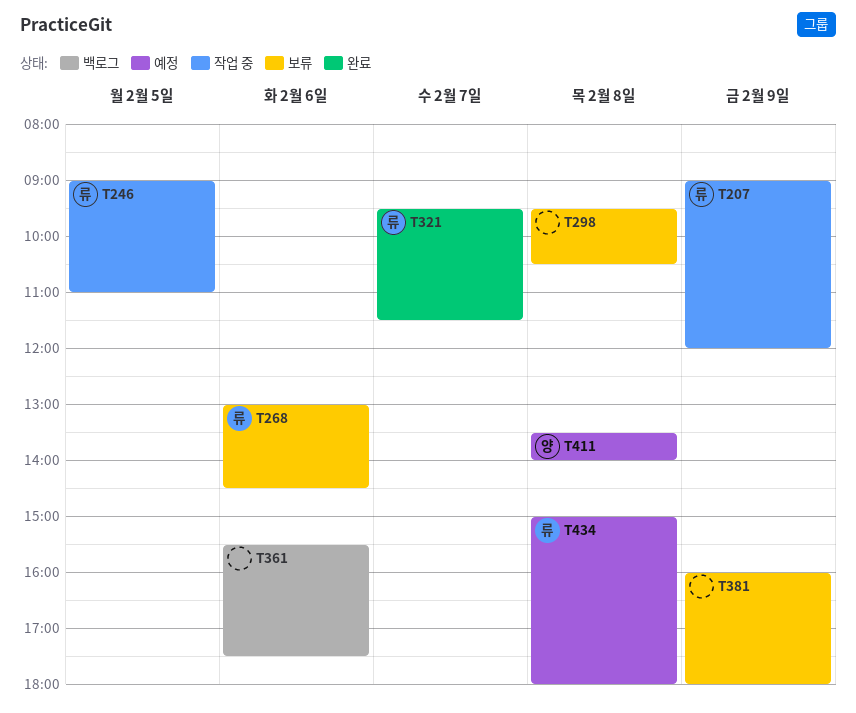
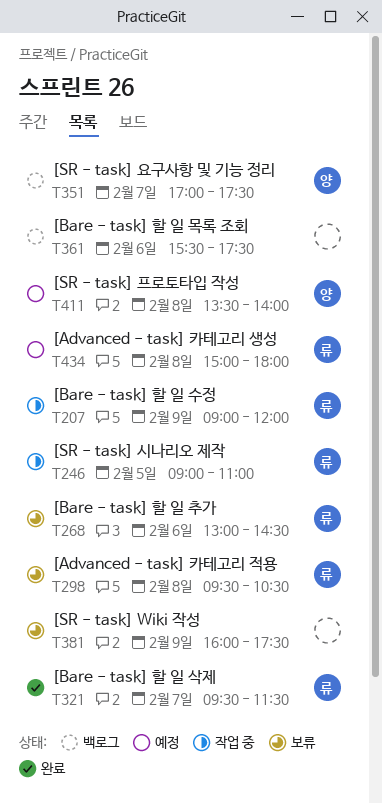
T298, owner: none -> 류
T351: none -> present
T381, ends: 18:00 -> 17:30

